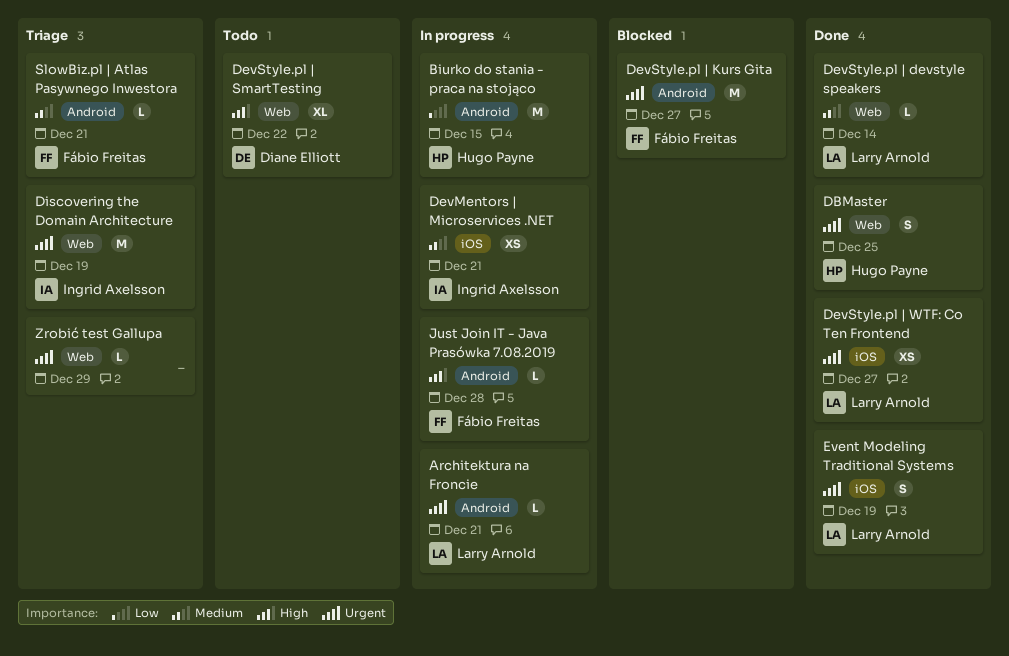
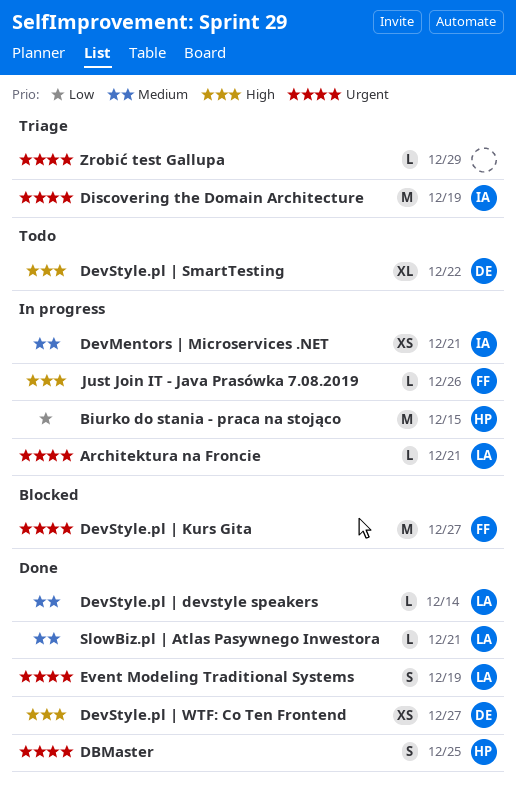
DevStyle.pl | WTF: Co Ten Frontend, owner: Larry Arnold -> Diane Elliott
DevStyle.pl | WTF: Co Ten Frontend, priority: Urgent -> High
Just Join IT - Java Prasówka 7.08.2019, due: Dec 28 -> Dec 26
SlowBiz.pl | Atlas Pasywnego Inwestora, status: Triage -> Done
SlowBiz.pl | Atlas Pasywnego Inwestora, owner: Fábio Freitas -> Larry Arnold

